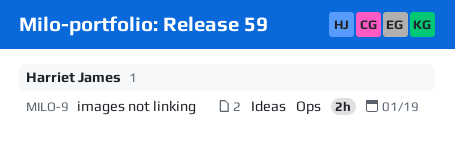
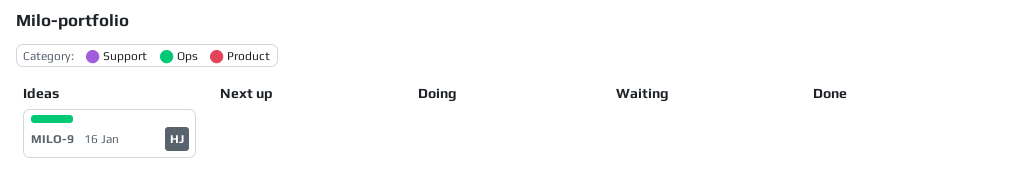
MILO-9, due: Jan 19 -> Jan 16

